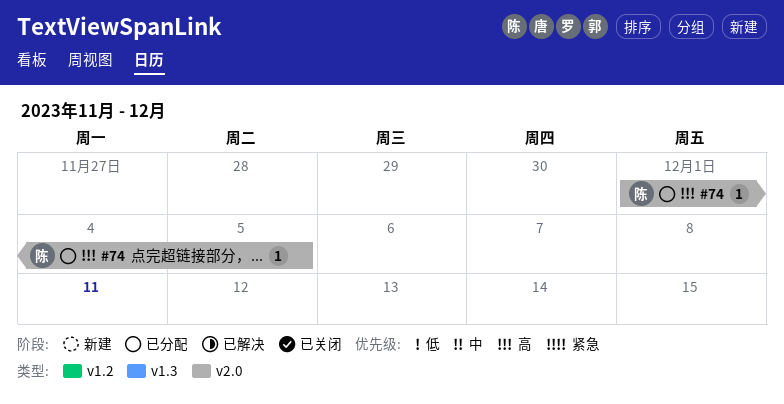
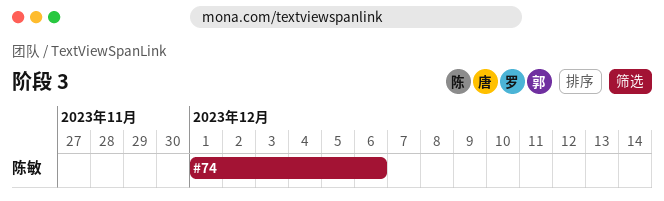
#74, due: Dec 5 -> Dec 6

